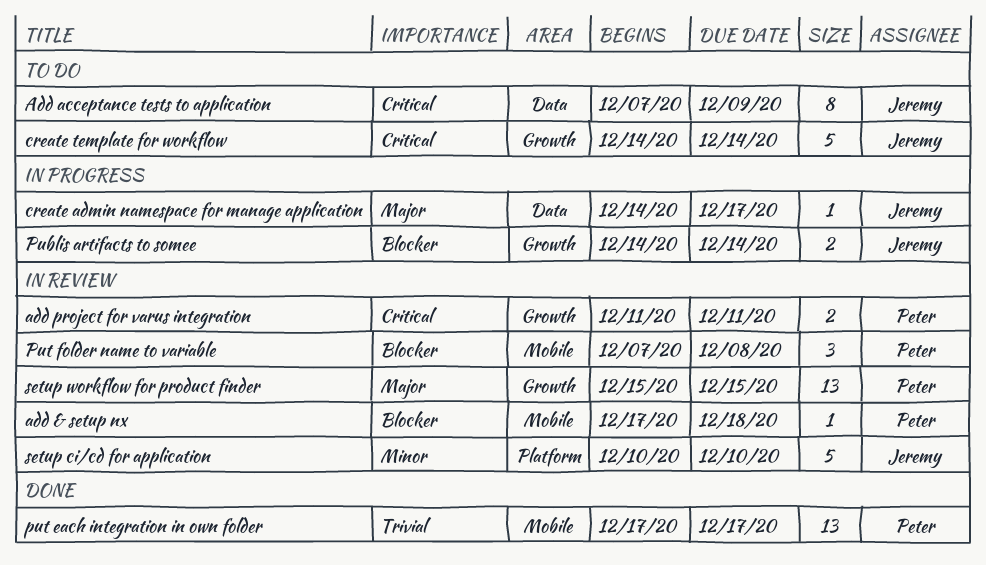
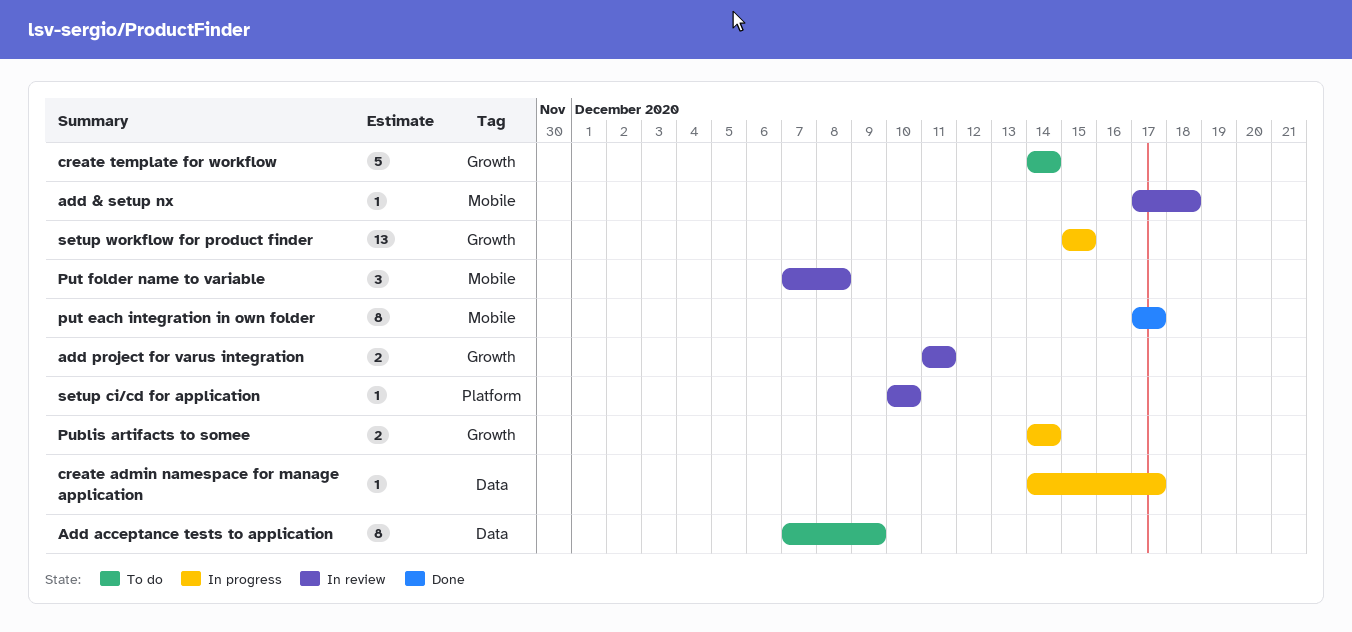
put each integration in own folder, estimate: 13 -> 8
setup ci/cd for application, estimate: 5 -> 1
setup workflow for product finder, status: In review -> In progress

